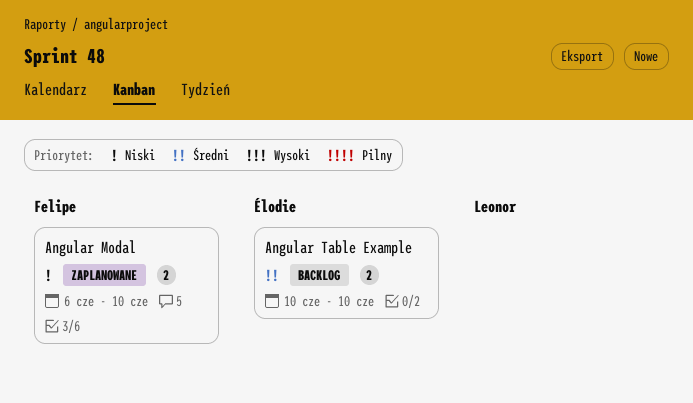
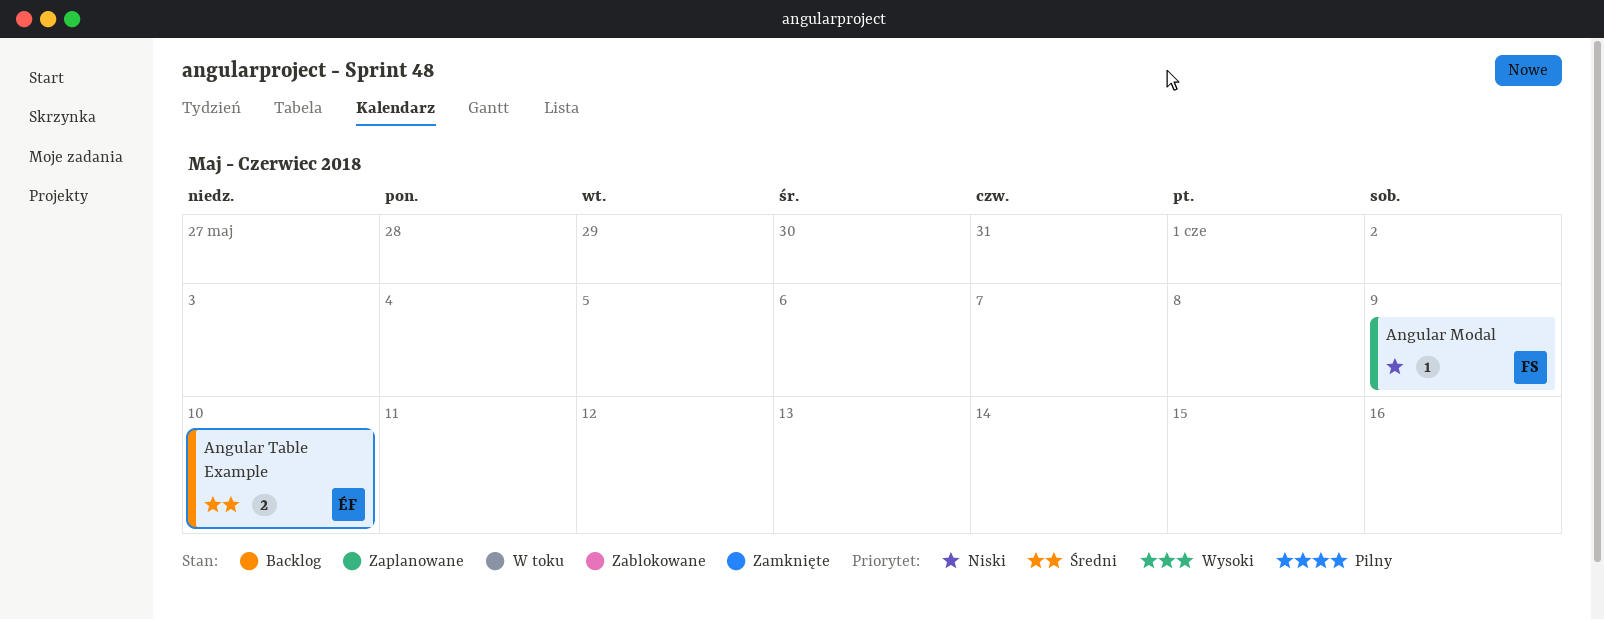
Angular Modal, estimate: 2 -> 1
Angular Modal, due: Jun 10 -> Jun 9

